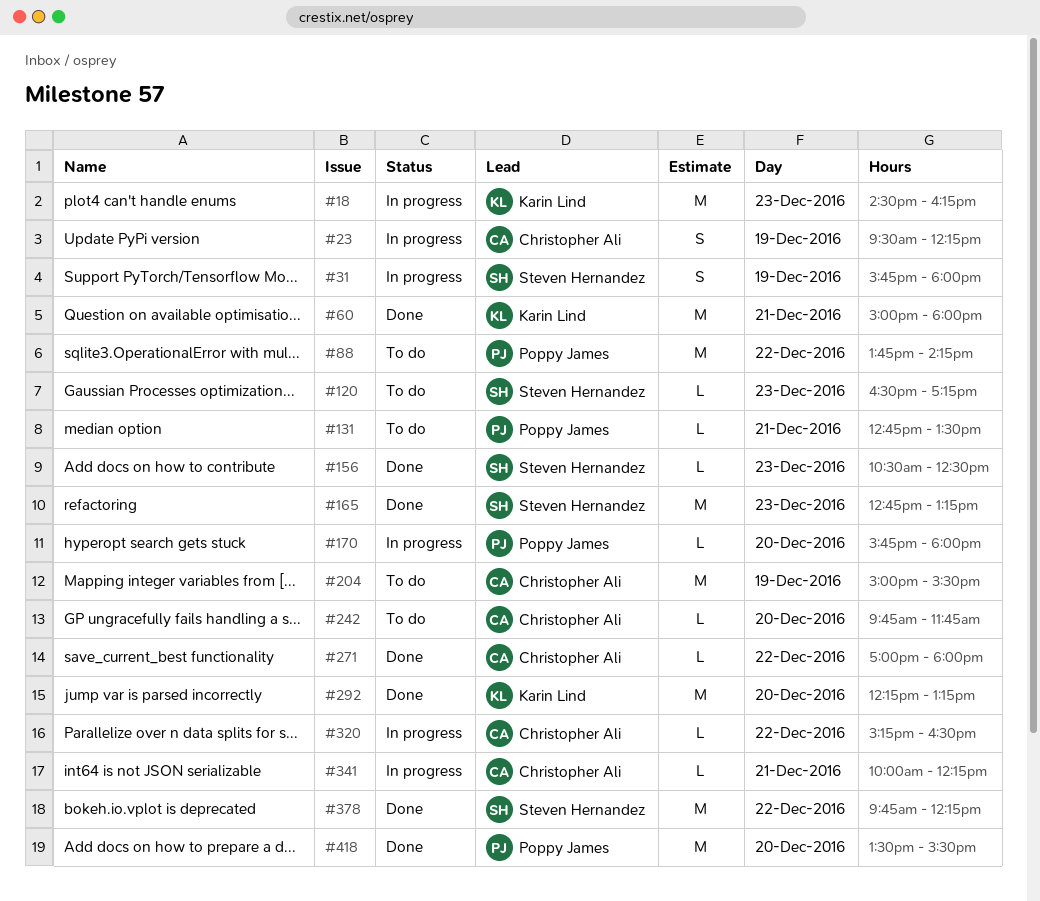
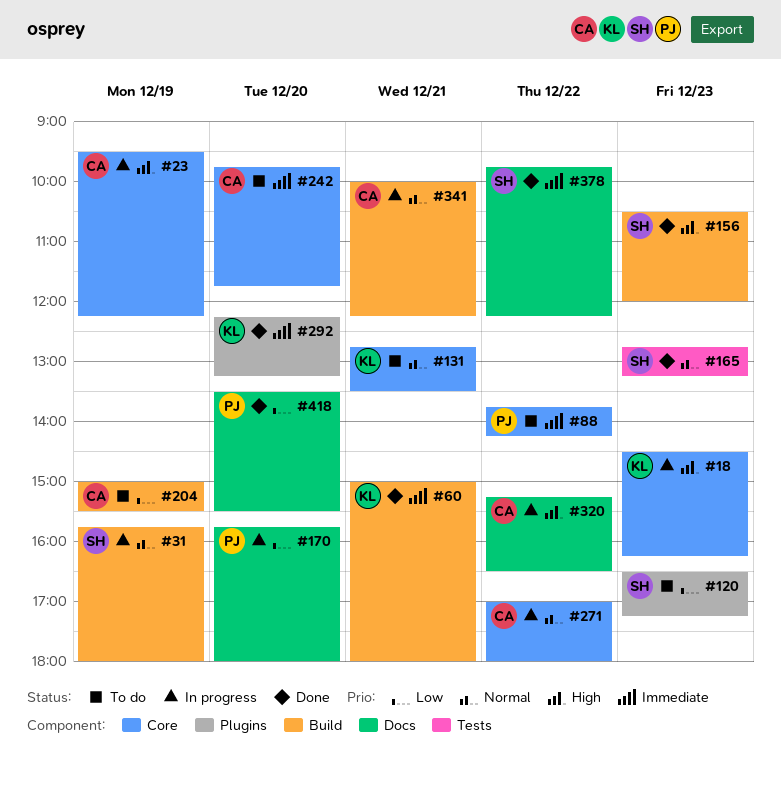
#131, owner: Poppy James -> Karin Lind
#156, ends: 12:30 -> 12:00
#271, status: Done -> In progress

